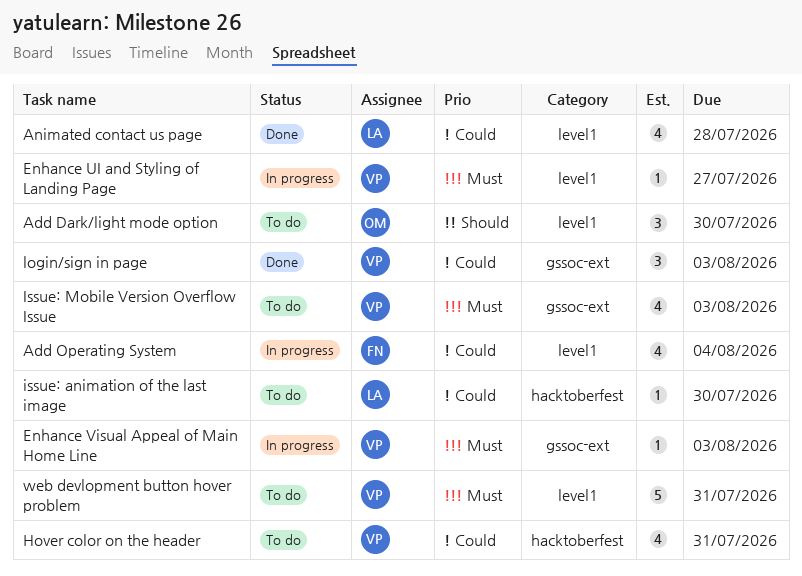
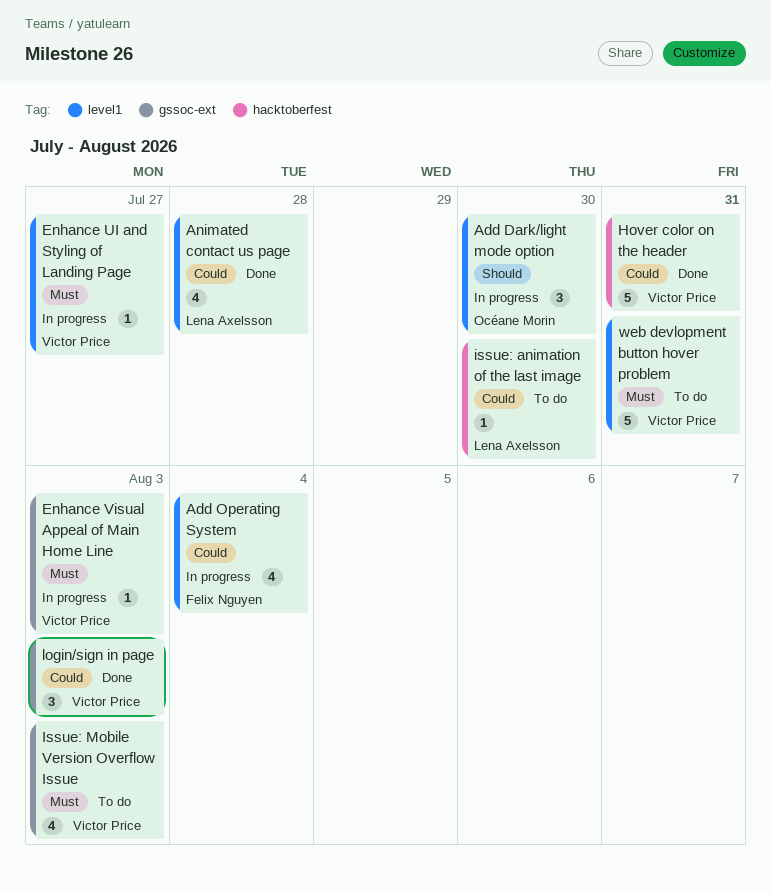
Add Dark/light mode option, status: To do -> In progress
Hover color on the header, status: To do -> Done
Hover color on the header, estimate: 4 -> 5

